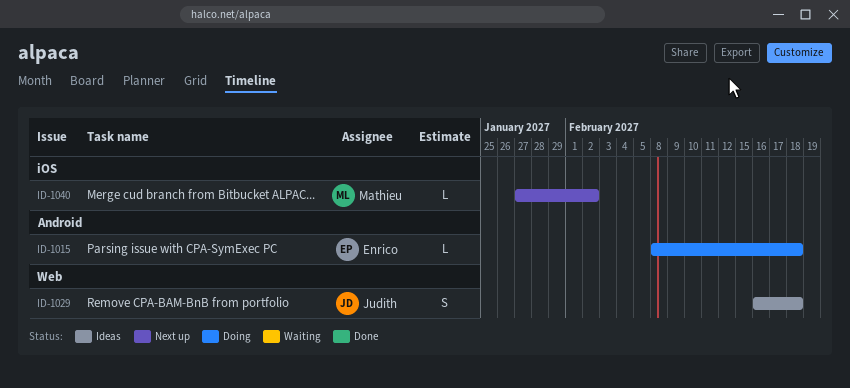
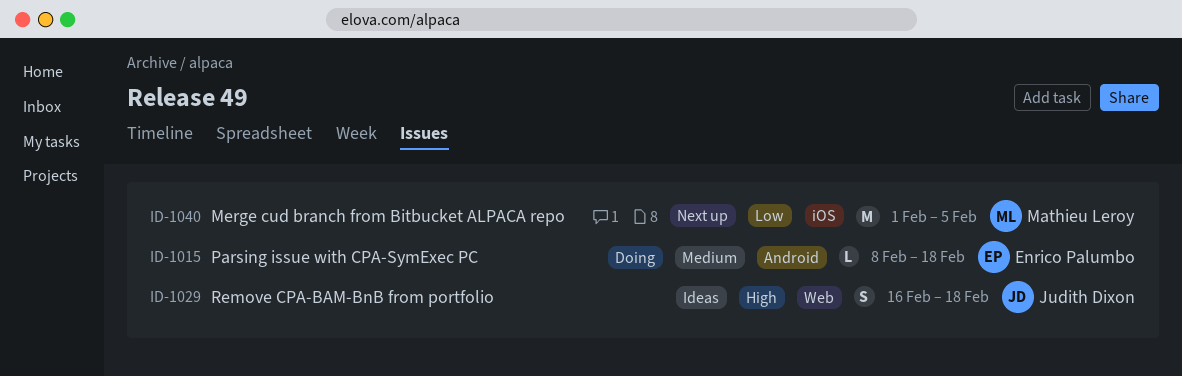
ID-1040, estimate: L -> M
ID-1040, start: Jan 27 -> Feb 1
ID-1040, due: Feb 2 -> Feb 5

